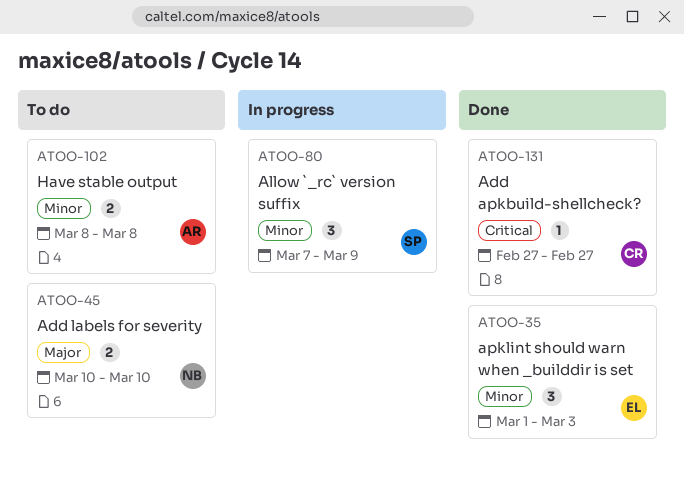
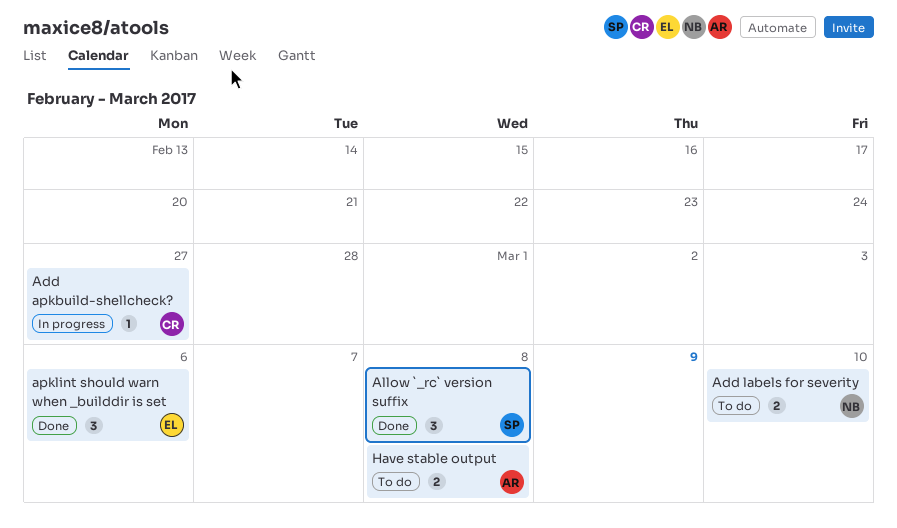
Add apkbuild-shellcheck?, status: Done -> In progress
Allow `_rc` version suffix, status: In progress -> Done
Allow `_rc` version suffix, due: Mar 9 -> Mar 8
apklint should warn when _builddir is set, due: Mar 3 -> Mar 6

